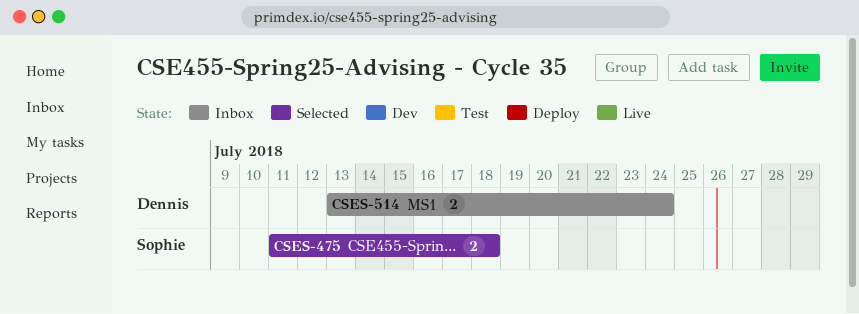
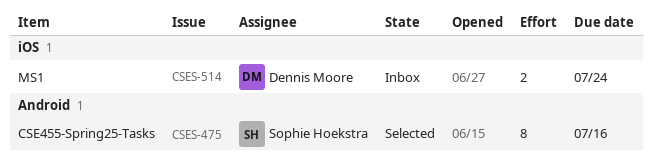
CSES-475, estimate: 2 -> 8
CSES-475, due: Jul 18 -> Jul 16

